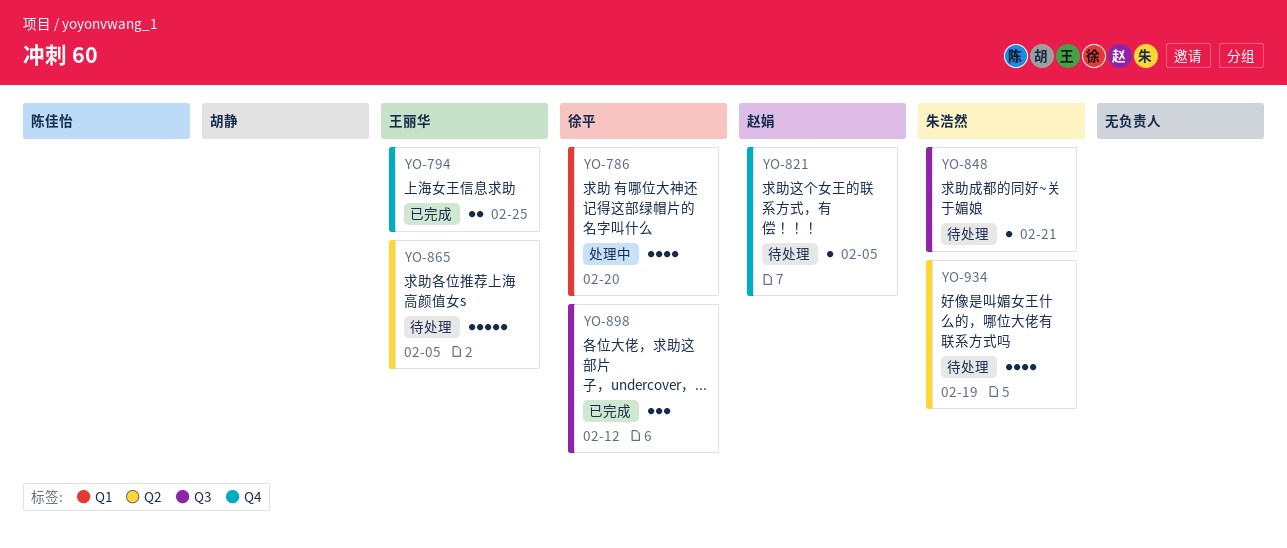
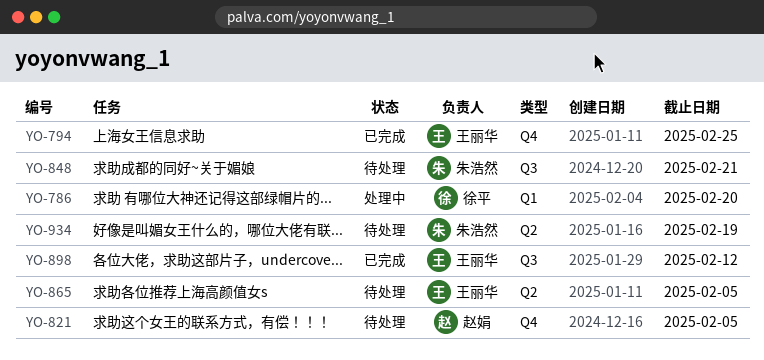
YO-898, owner: 徐平 -> 王丽华

